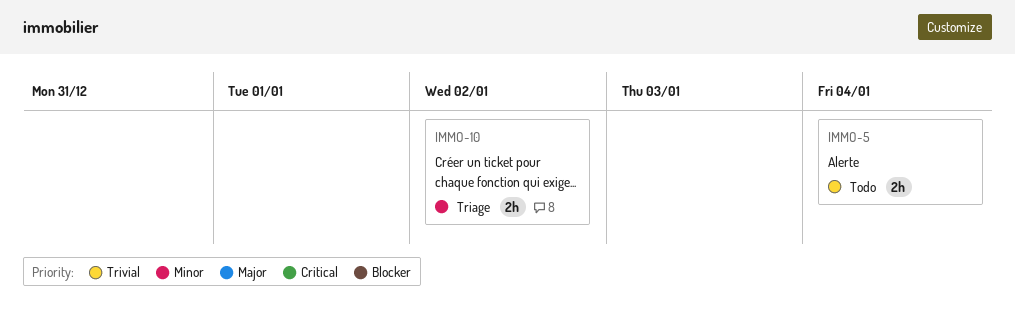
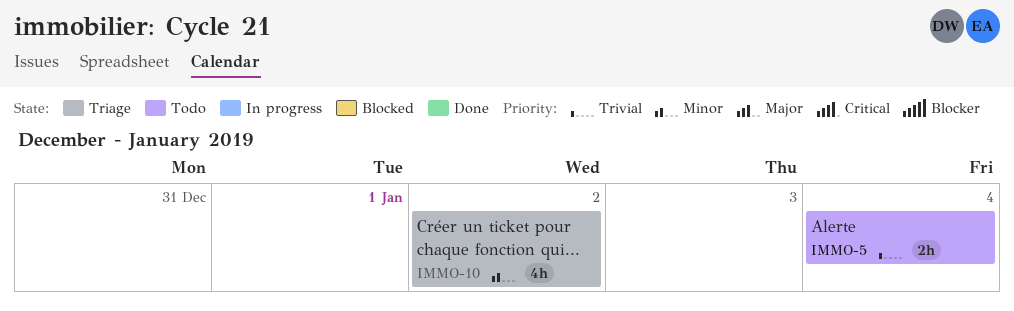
IMMO-10, estimate: 2h -> 4h

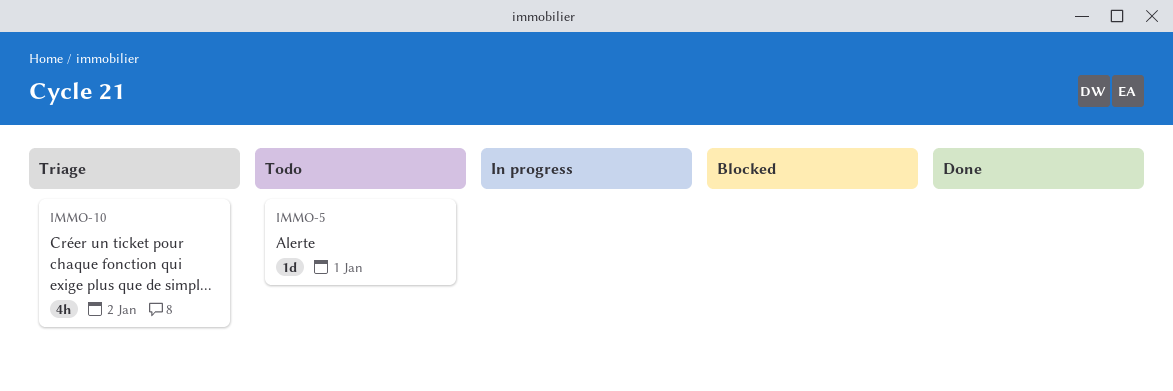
IMMO-5, estimate: 2h -> 1d
IMMO-5, due: Jan 4 -> Jan 1

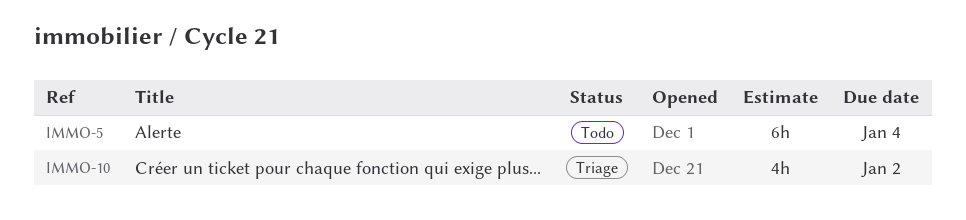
IMMO-5, estimate: 1d -> 6h
IMMO-5, due: Jan 1 -> Jan 4

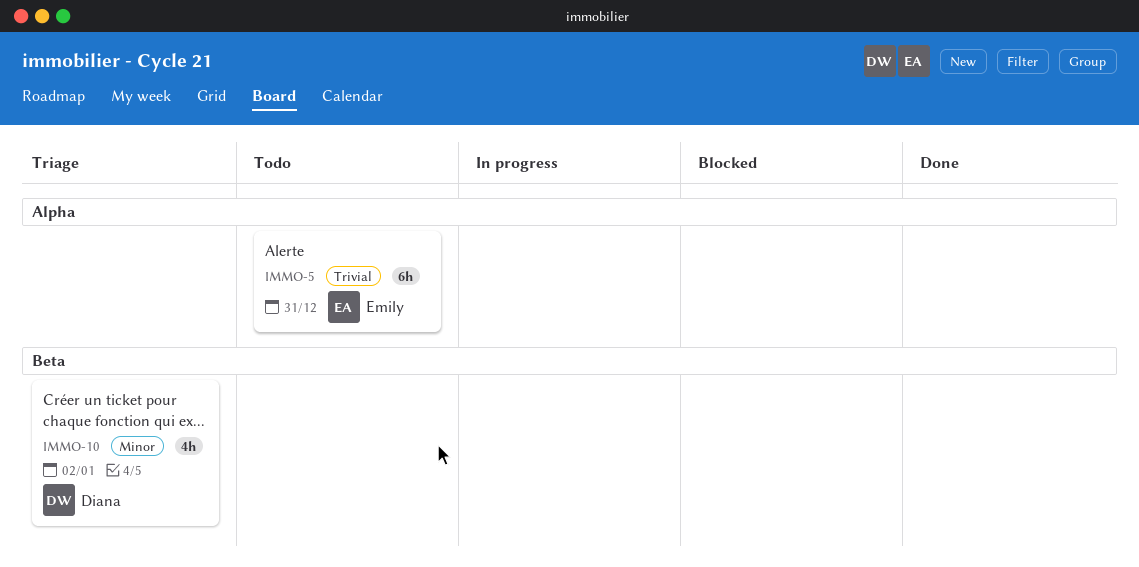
IMMO-5, due: Jan 4 -> Dec 31

